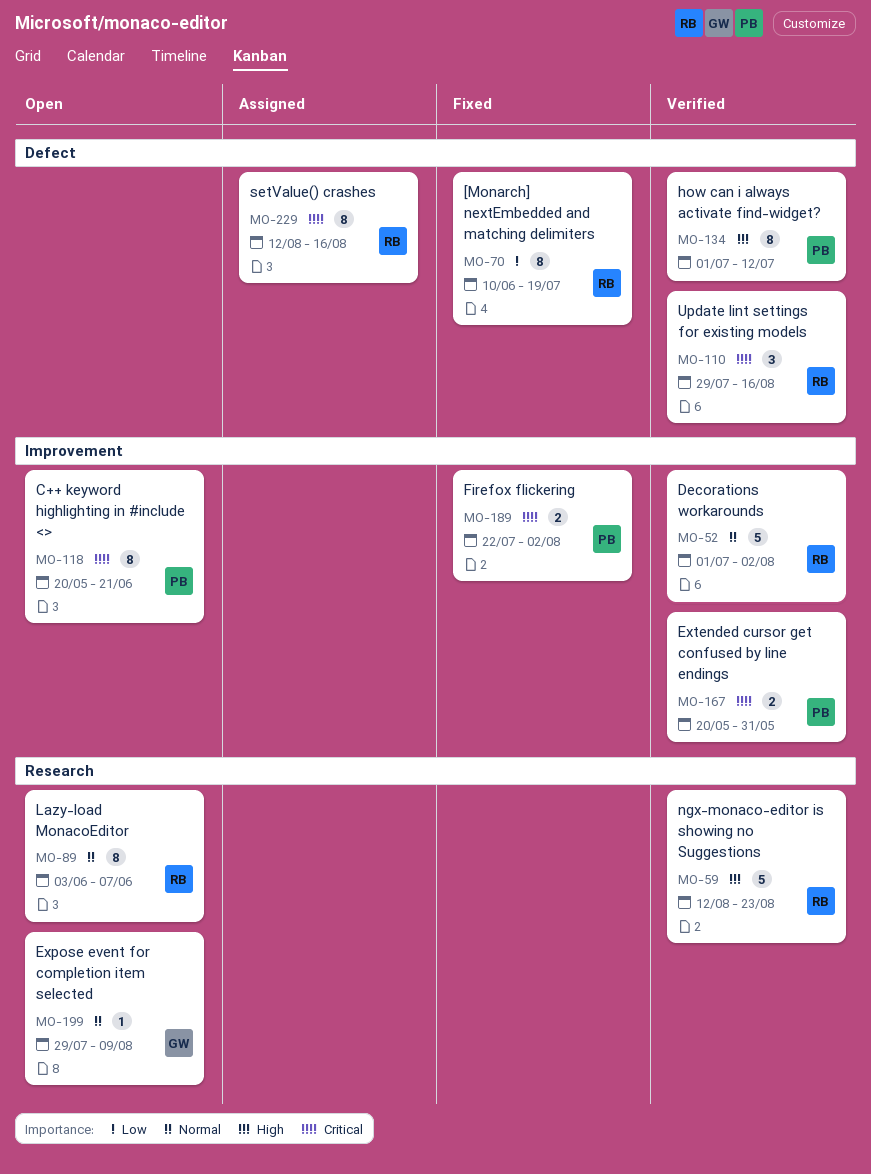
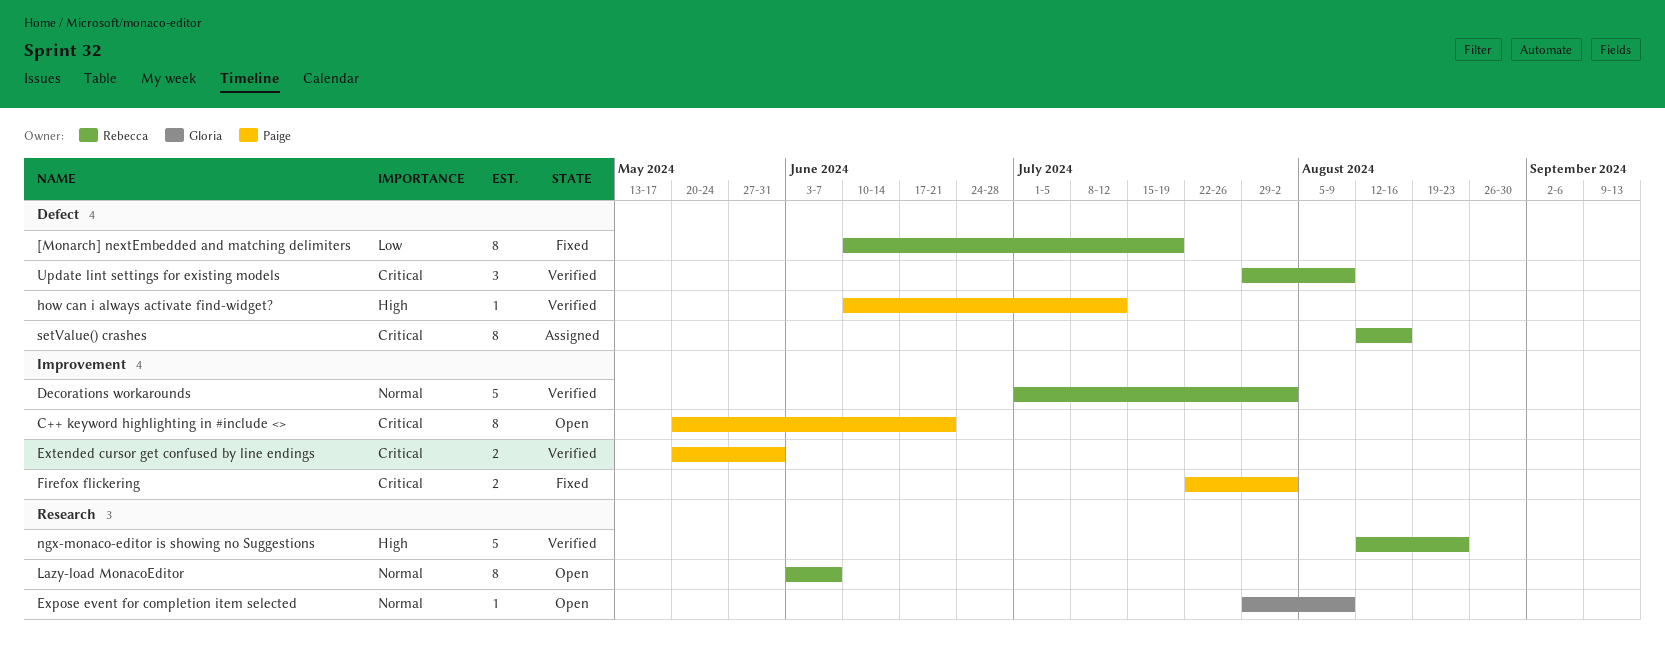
how can i always activate find-widget?, estimate: 8 -> 1
how can i always activate find-widget?, start: Jul 1 -> Jun 10
Update lint settings for existing models, due: Aug 16 -> Aug 9

